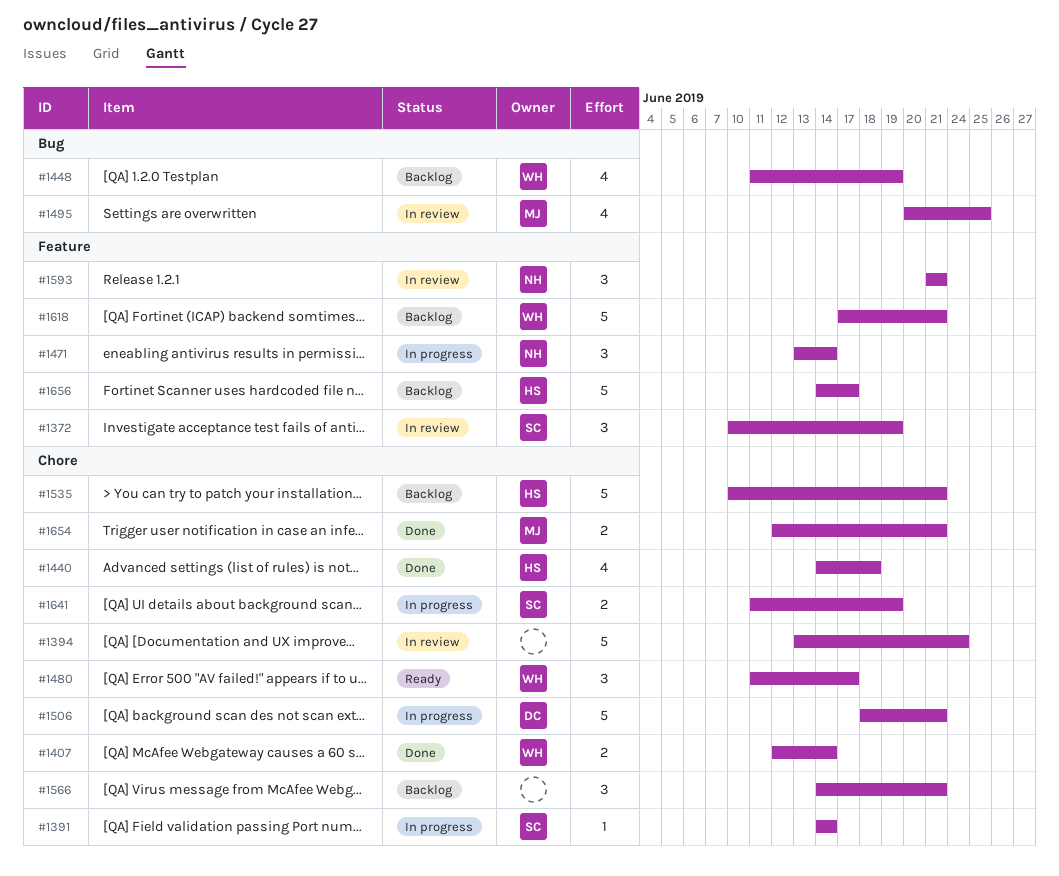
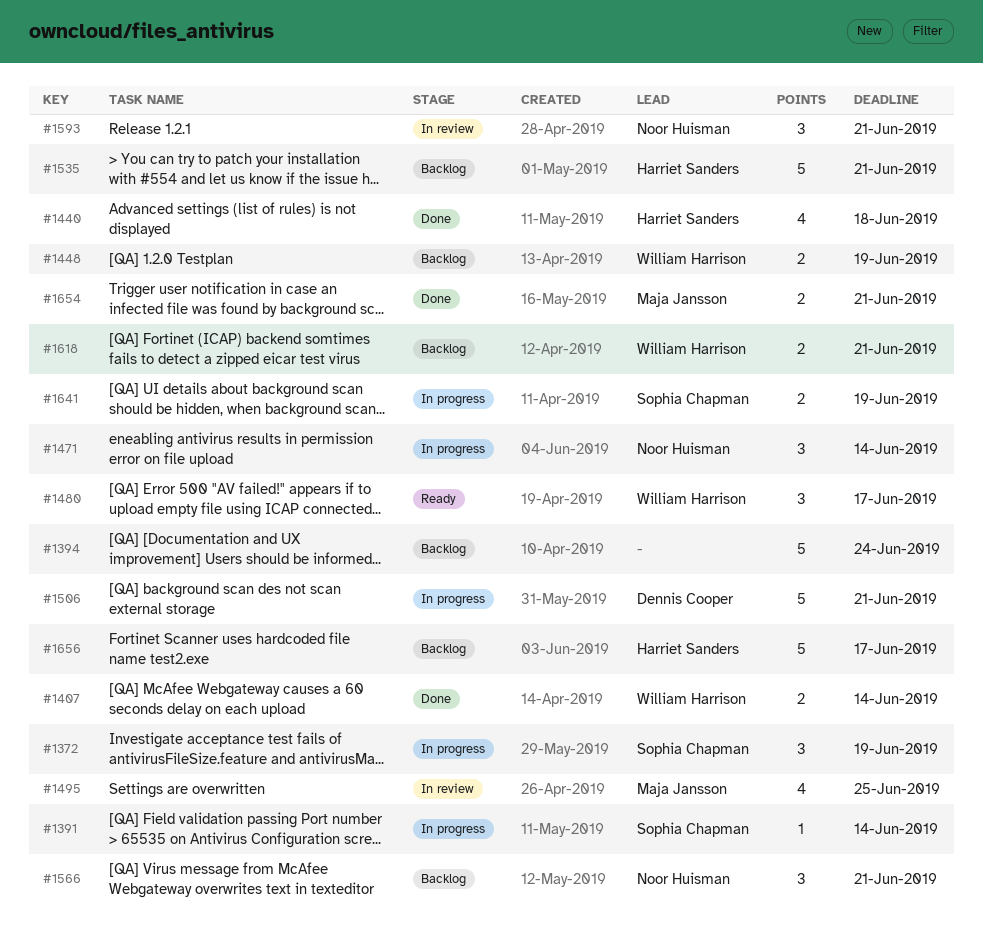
#1372, status: In review -> In progress
#1394, status: In review -> Backlog
#1448, estimate: 4 -> 2
#1566, owner: none -> Noor Huisman
#1618, estimate: 5 -> 2

